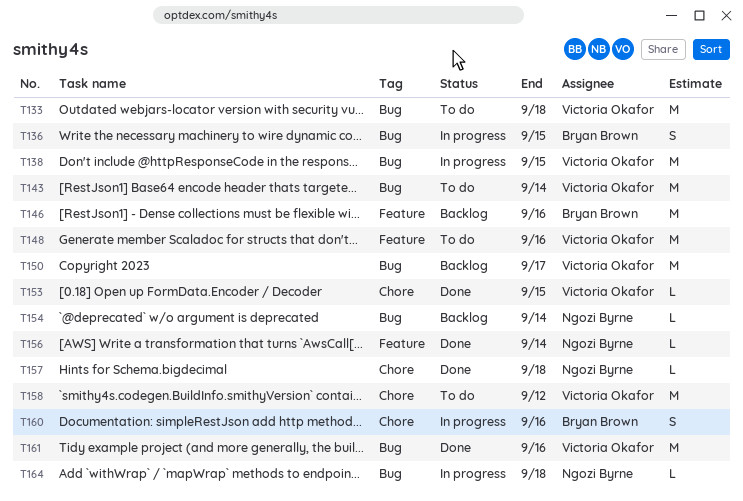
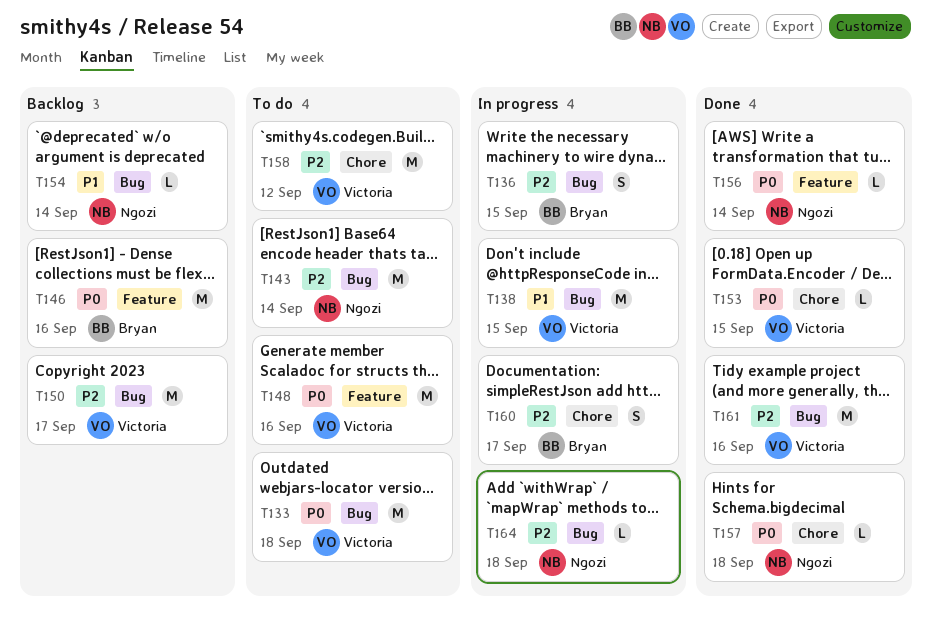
T143, owner: Victoria Okafor -> Ngozi Byrne
T160, due: Sep 16 -> Sep 17

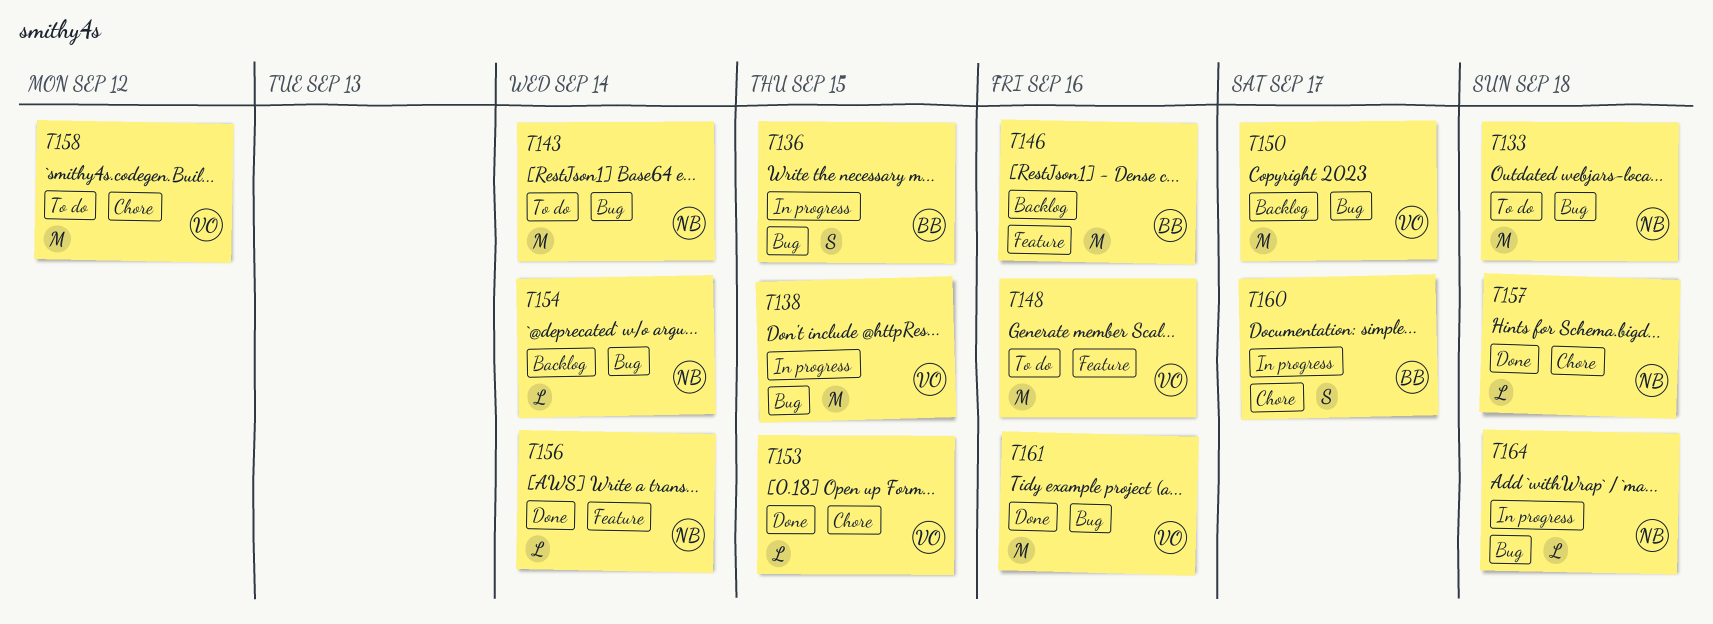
T133, owner: Victoria -> Ngozi

